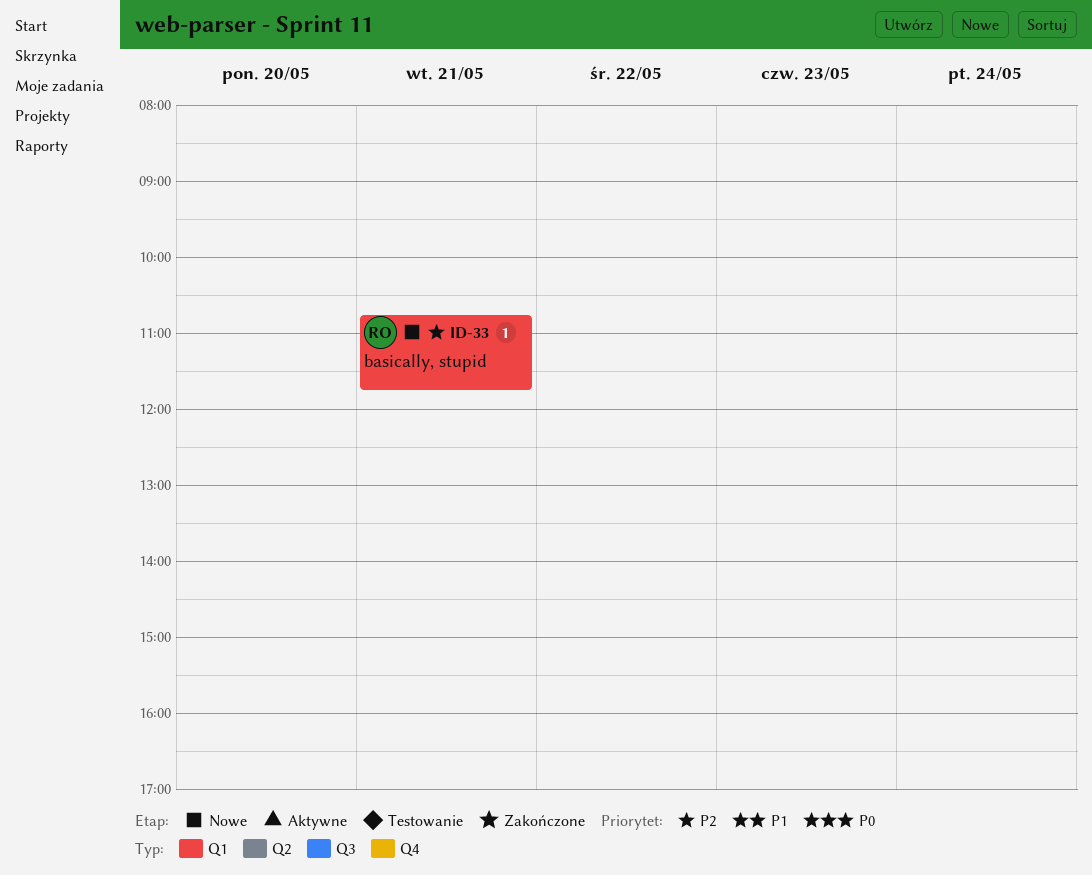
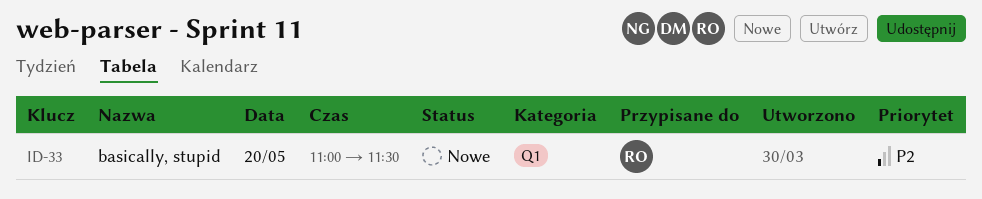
ID-33, day: May 21 -> May 20
ID-33, begins: 10:45 -> 11:00
ID-33, ends: 11:45 -> 11:30

